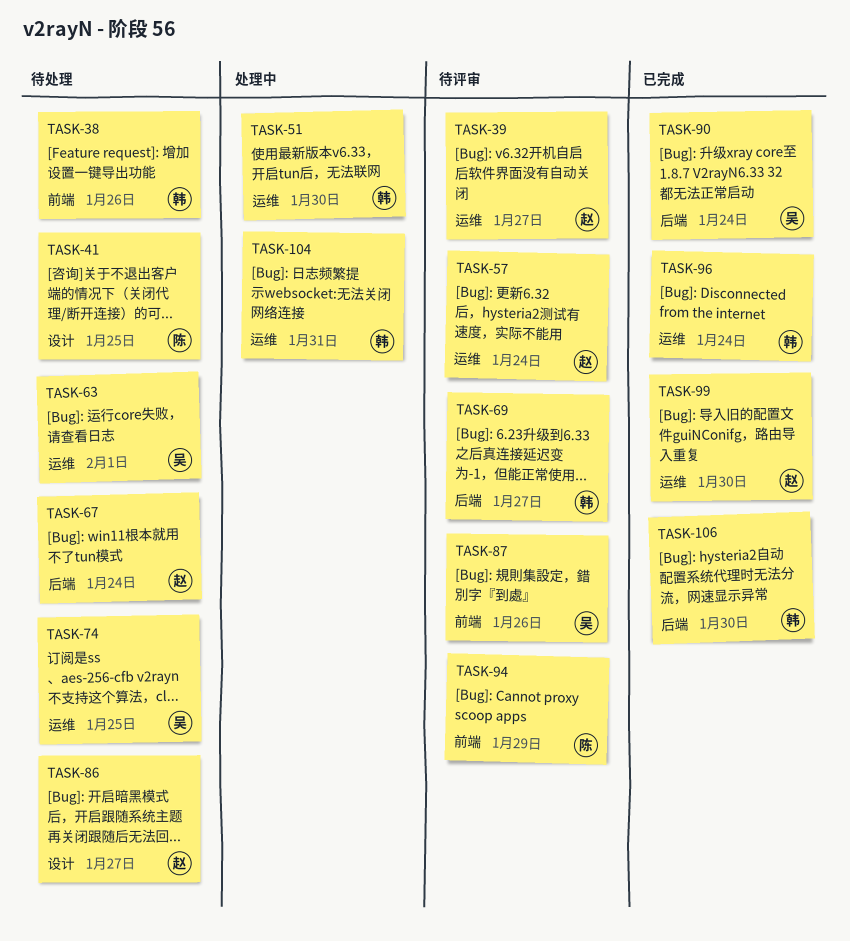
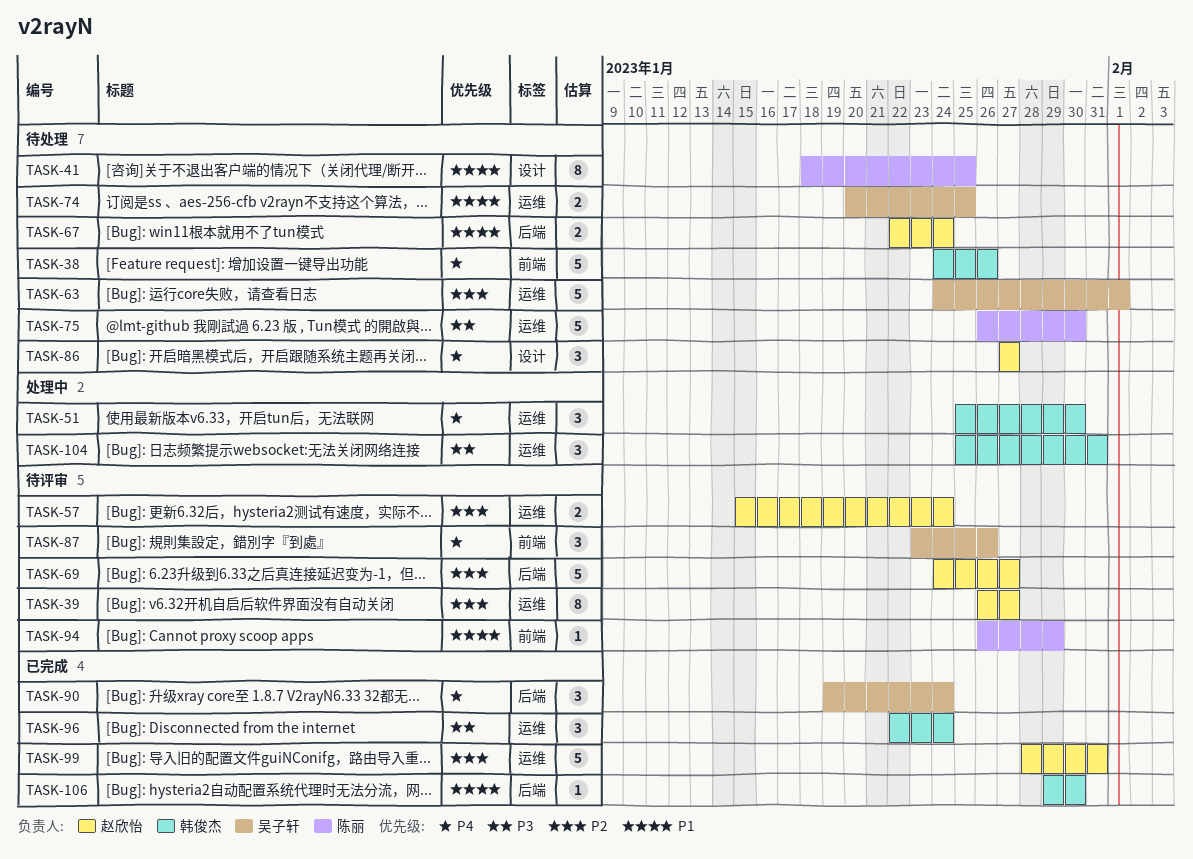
TASK-69, owner: 韩俊杰 -> 赵欣怡
TASK-75: none -> present
TASK-99, due: Jan 30 -> Jan 31

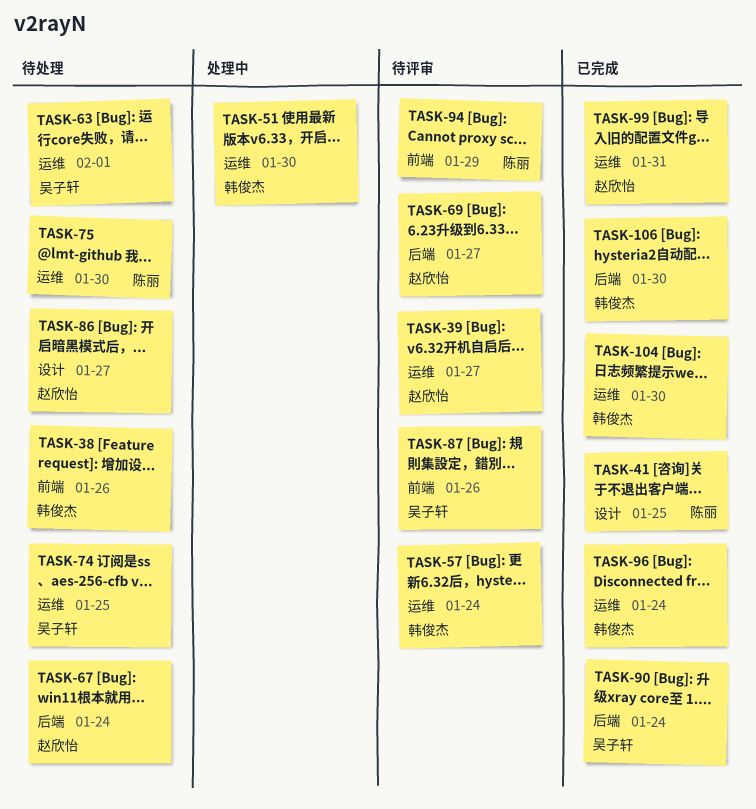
TASK-41, status: 待处理 -> 已完成
TASK-57, owner: 赵欣怡 -> 韩俊杰
TASK-104, status: 处理中 -> 已完成
TASK-104, due: Jan 31 -> Jan 30

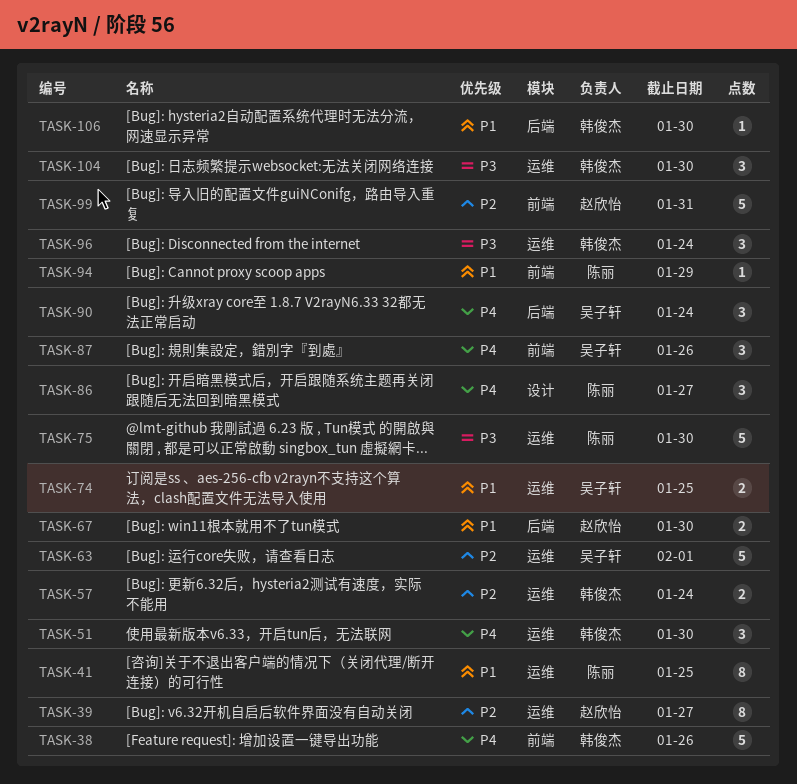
TASK-41, label: 设计 -> 运维
TASK-67, due: Jan 24 -> Jan 30
TASK-69: present -> none
TASK-86, owner: 赵欣怡 -> 陈丽
TASK-99, label: 运维 -> 前端

